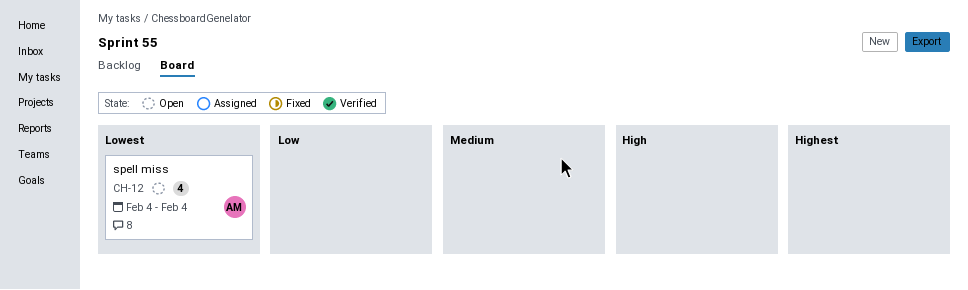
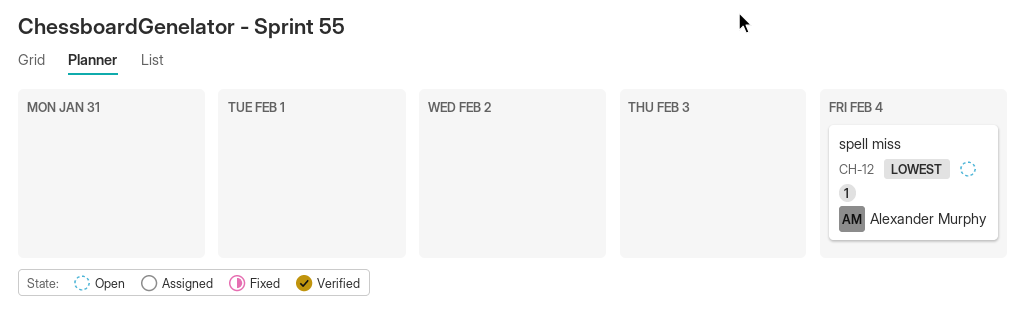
CH-12, estimate: 4 -> 1

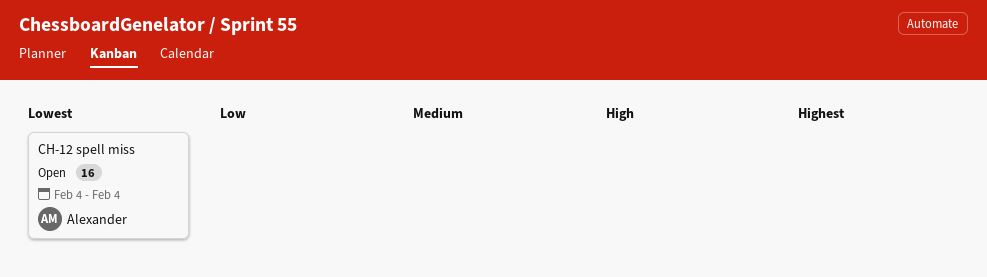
CH-12, estimate: 1 -> 16

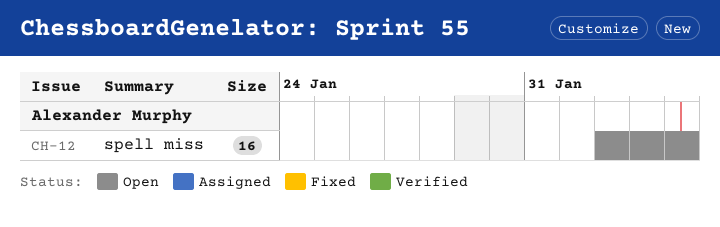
CH-12, start: Feb 4 -> Feb 2

